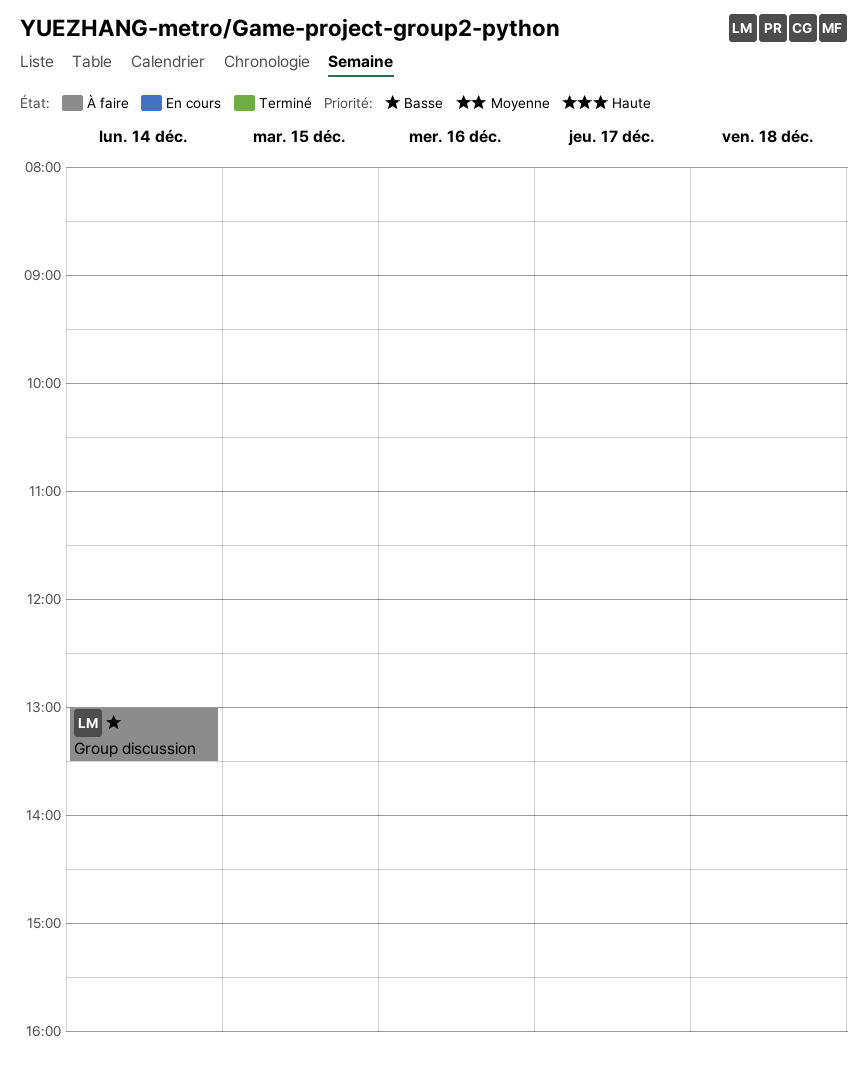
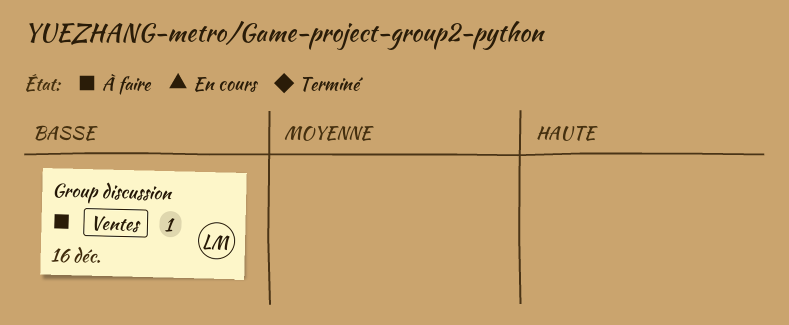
Group discussion, day: Dec 14 -> Dec 16

